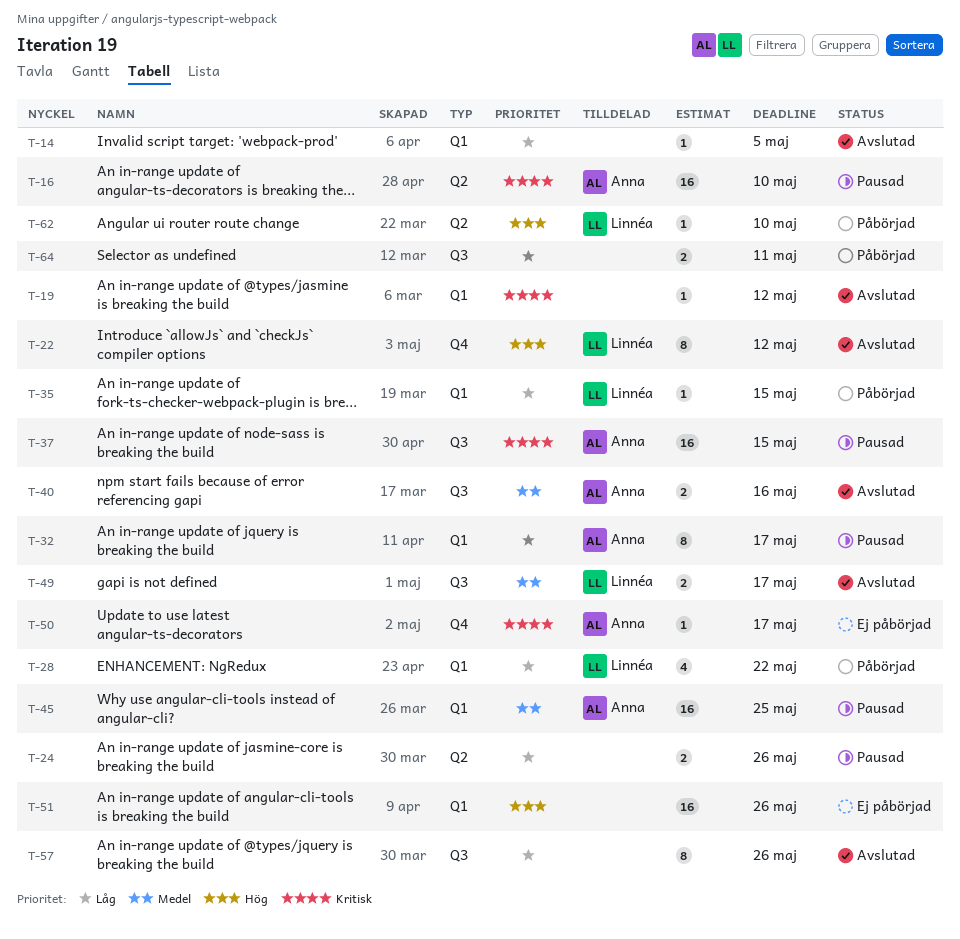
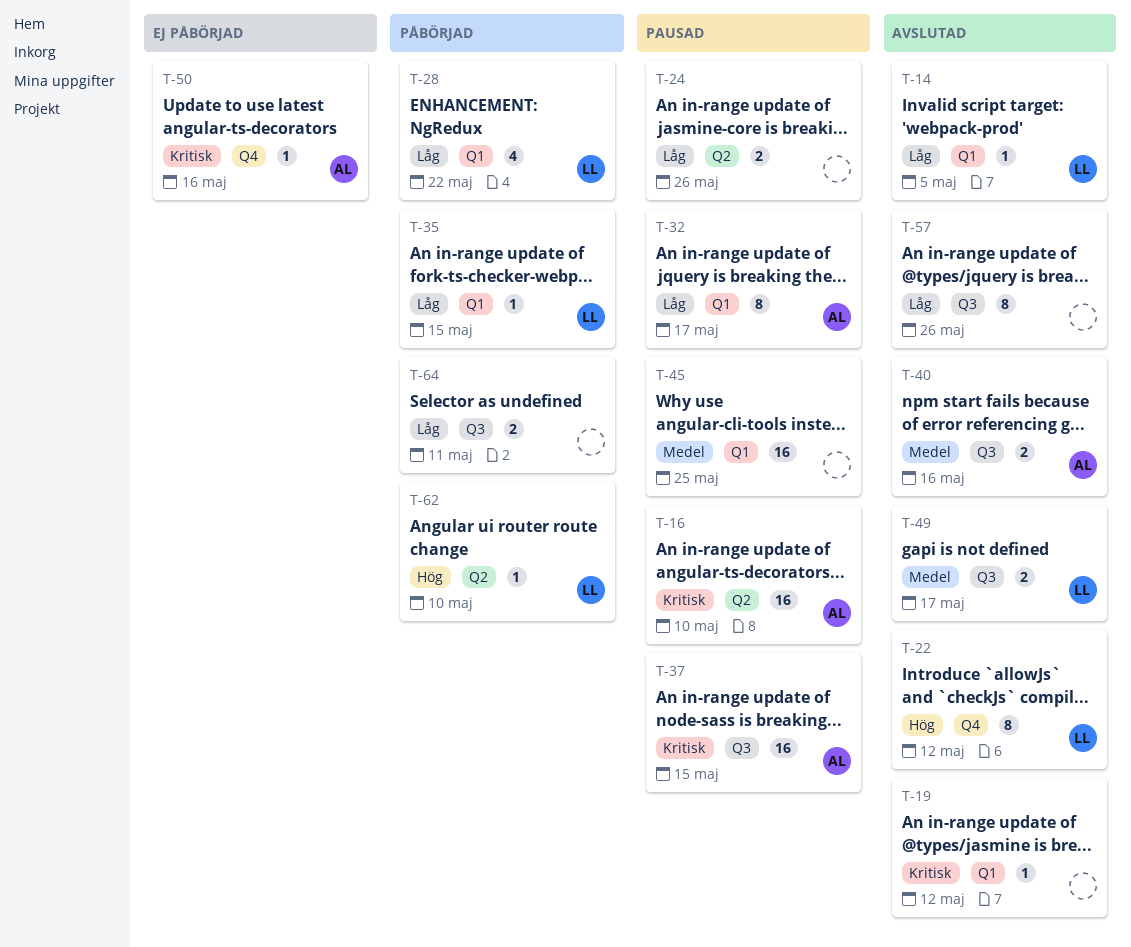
T-14, owner: none -> Linnéa
T-45, owner: Anna -> none
T-50, due: May 17 -> May 16
T-51: present -> none

